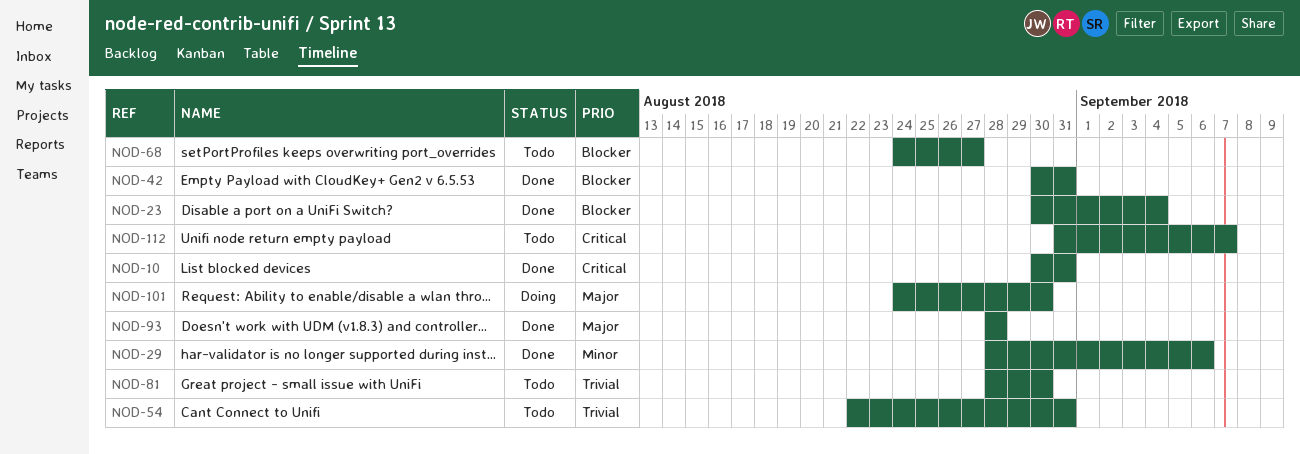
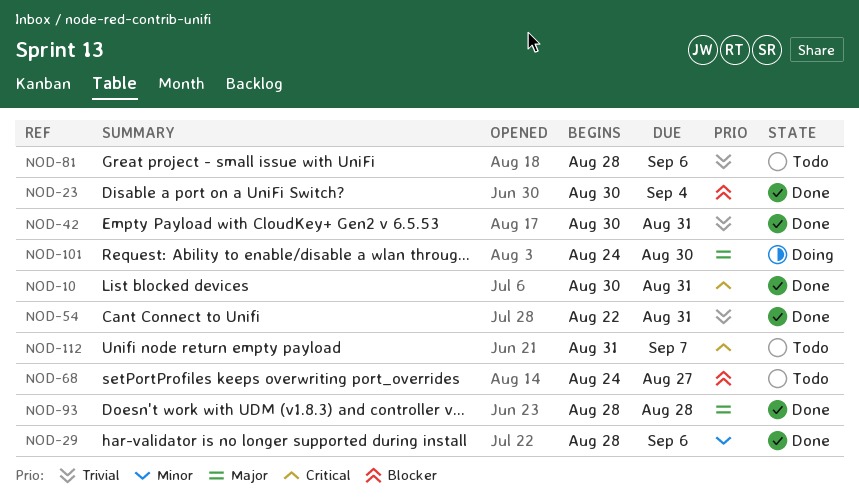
NOD-42, priority: Blocker -> Trivial
NOD-54, status: Todo -> Done
NOD-81, due: Aug 30 -> Sep 6

